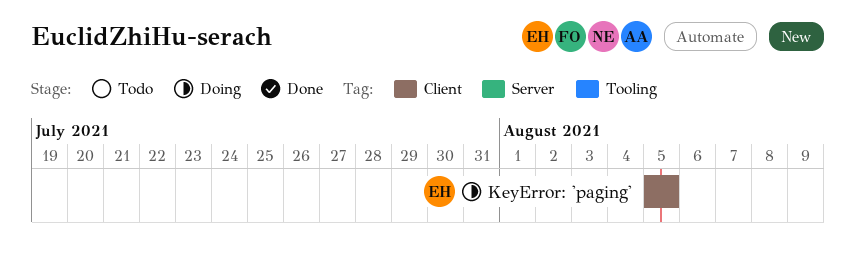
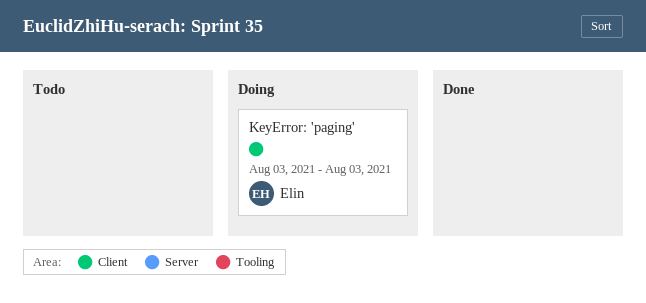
KeyError: 'paging', start: Aug 5 -> Aug 3
KeyError: 'paging', due: Aug 5 -> Aug 3

